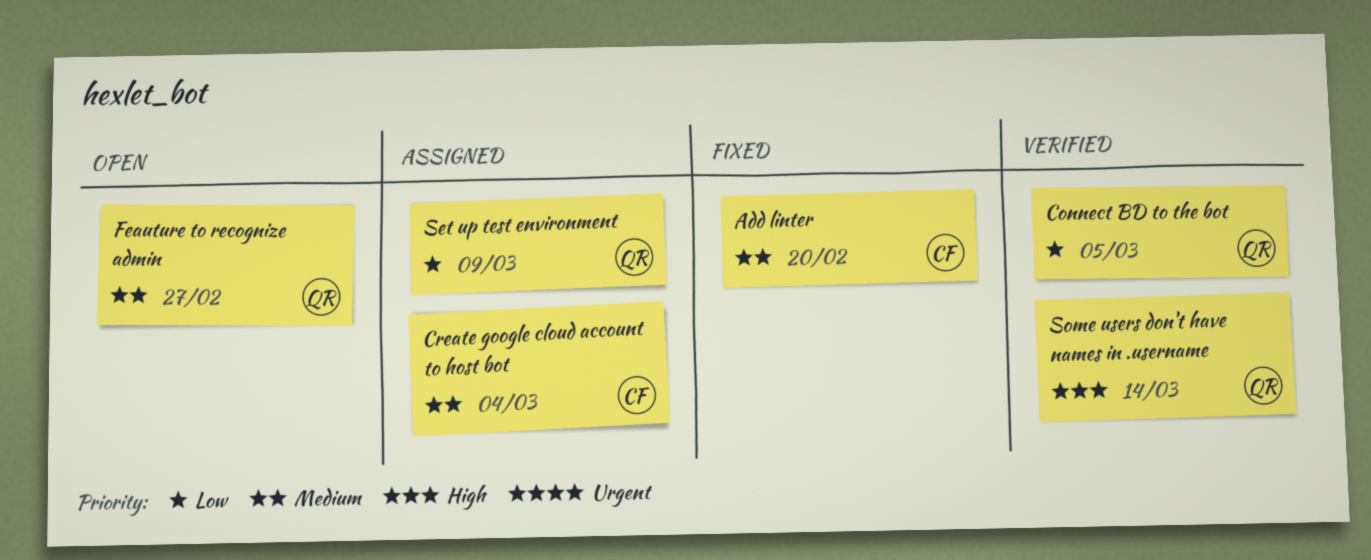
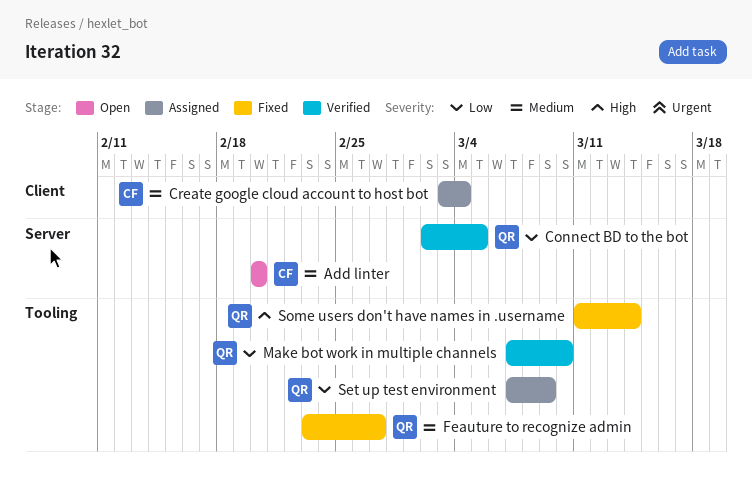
Add linter, status: Fixed -> Open
Feauture to recognize admin, status: Open -> Fixed
Make bot work in multiple channels: none -> present
Some users don't have names in .username, status: Verified -> Fixed

